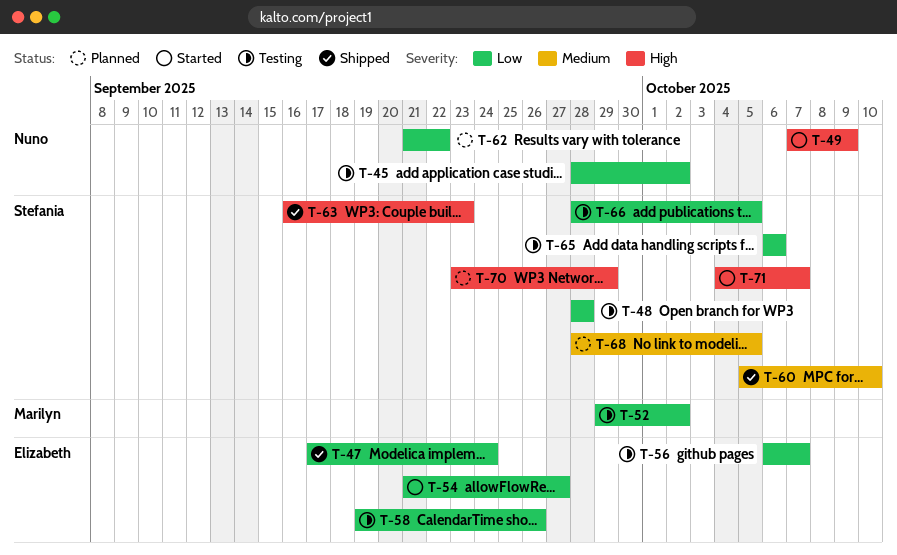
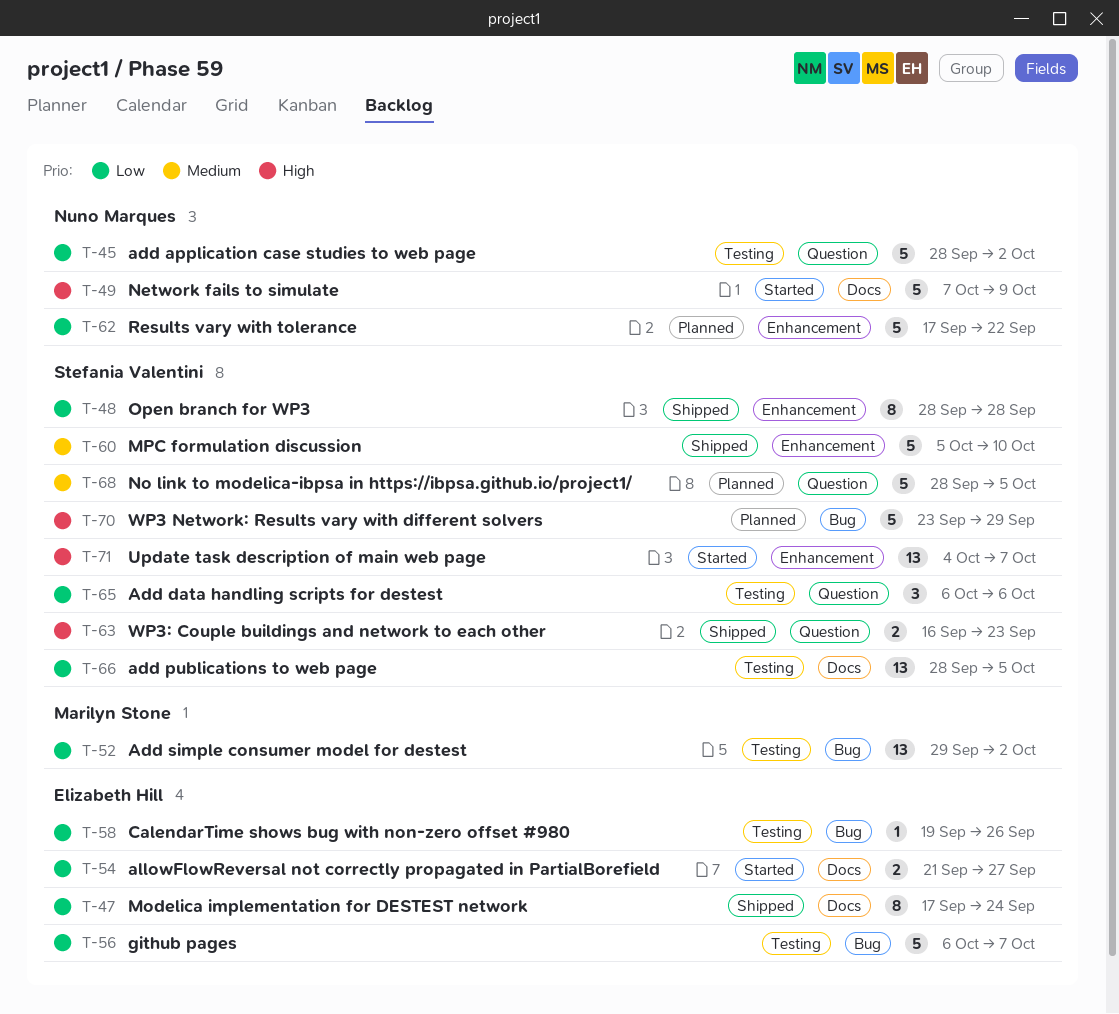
T-48, status: Testing -> Shipped
T-62, start: Sep 21 -> Sep 17

